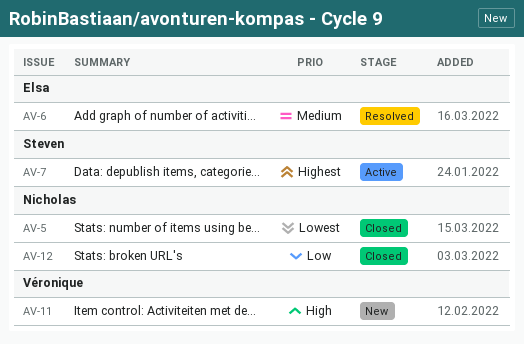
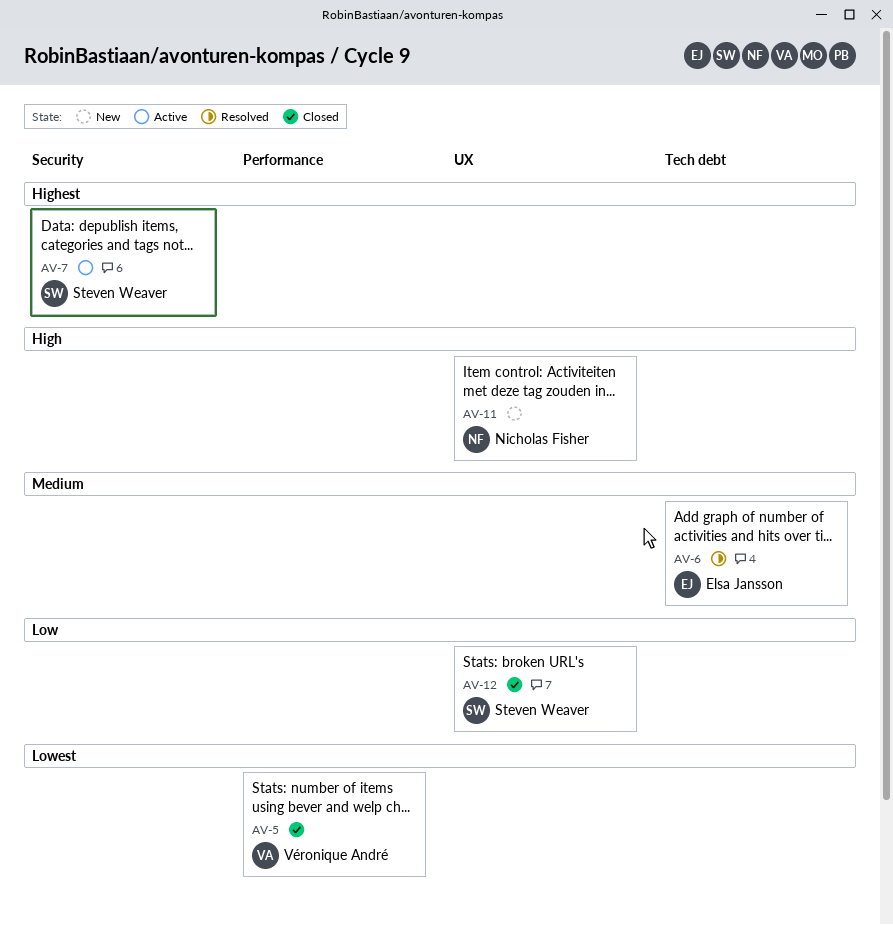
AV-5, owner: Nicholas Fisher -> Véronique André
AV-11, owner: Véronique André -> Nicholas Fisher
AV-12, owner: Nicholas Fisher -> Steven Weaver

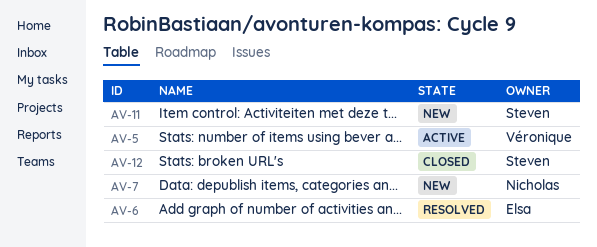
AV-5, status: Closed -> Active
AV-7, status: Active -> New
AV-7, owner: Steven Weaver -> Nicholas Fisher
AV-11, owner: Nicholas Fisher -> Steven Weaver

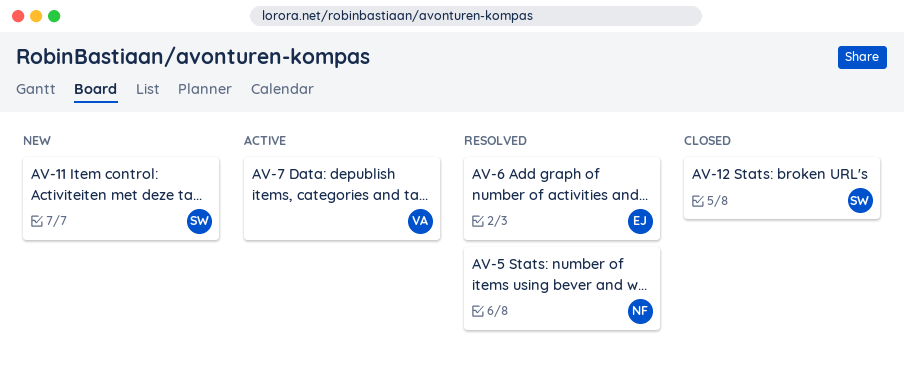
AV-5, status: Active -> Resolved
AV-5, owner: Véronique -> Nicholas
AV-7, status: New -> Active
AV-7, owner: Nicholas -> Véronique

